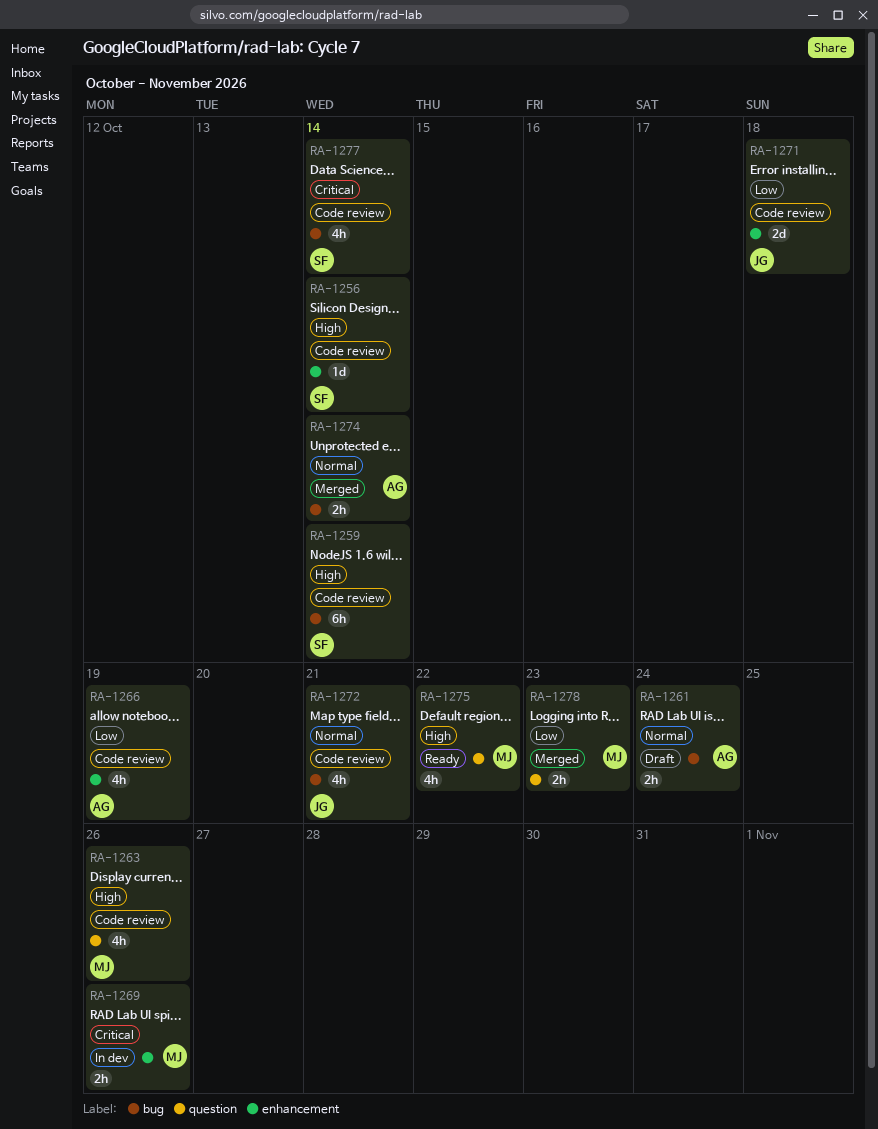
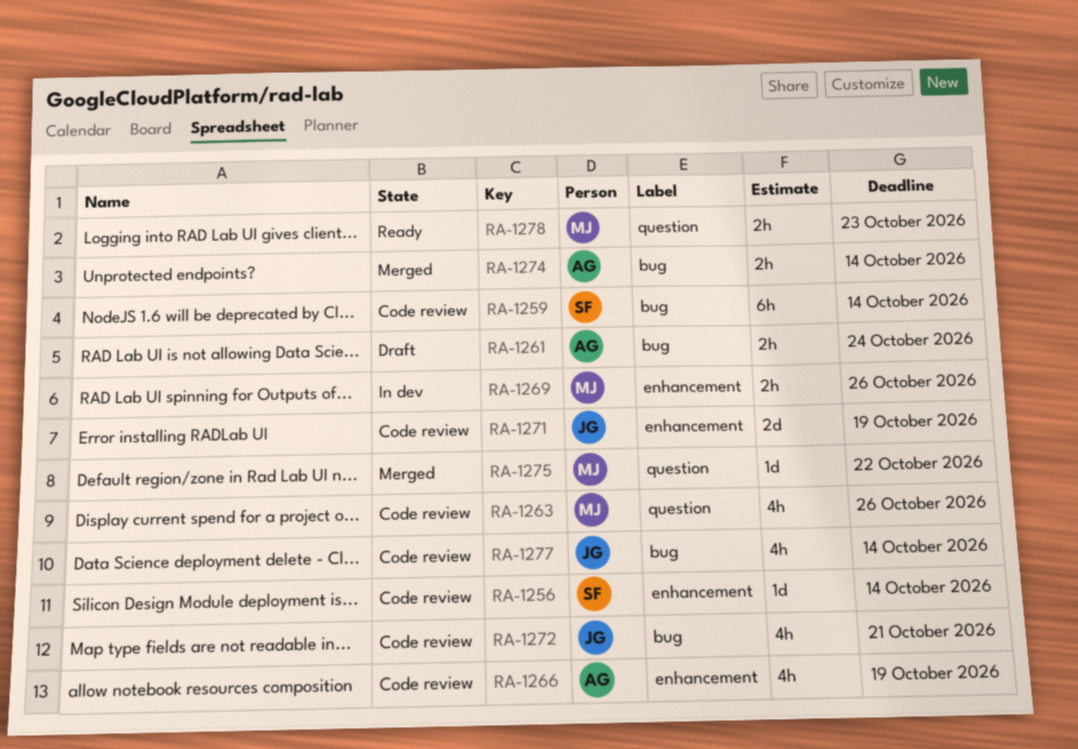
RA-1271, due: Oct 18 -> Oct 19
RA-1275, status: Ready -> Merged
RA-1275, estimate: 4h -> 1d
RA-1277, owner: SF -> JG
RA-1278, status: Merged -> Ready

